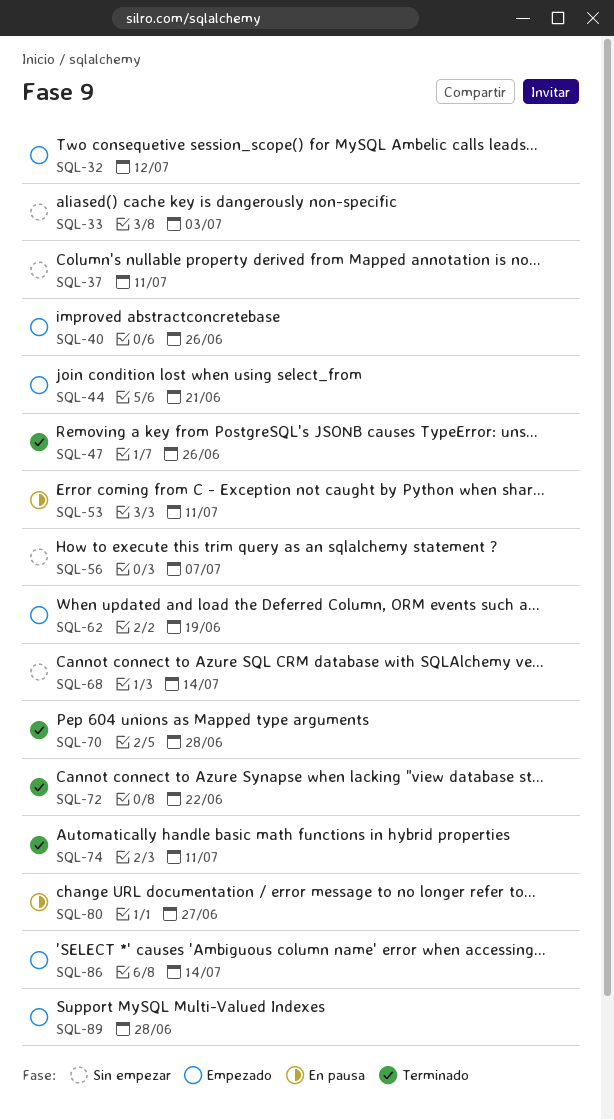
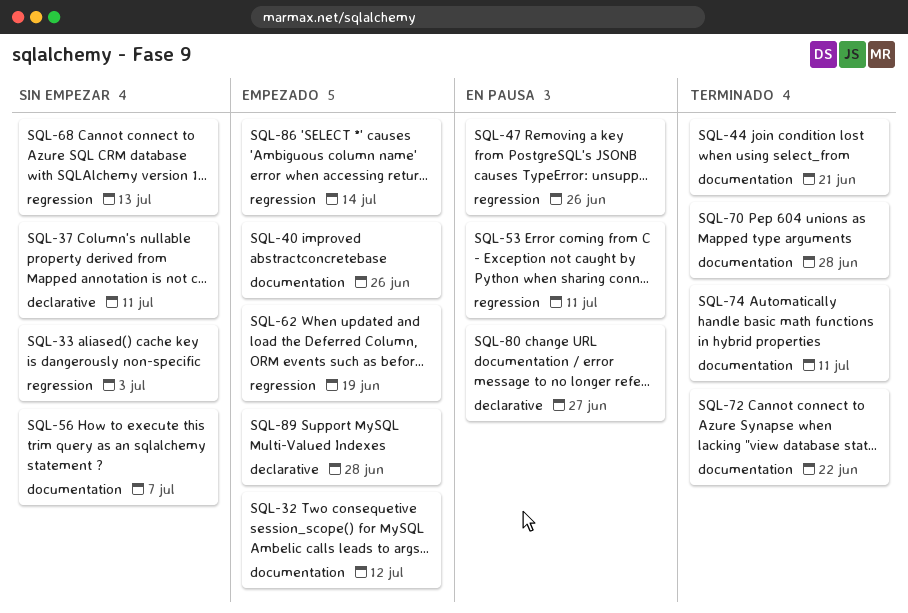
SQL-44, status: Empezado -> Terminado
SQL-47, status: Terminado -> En pausa
SQL-68, due: Jul 14 -> Jul 13

